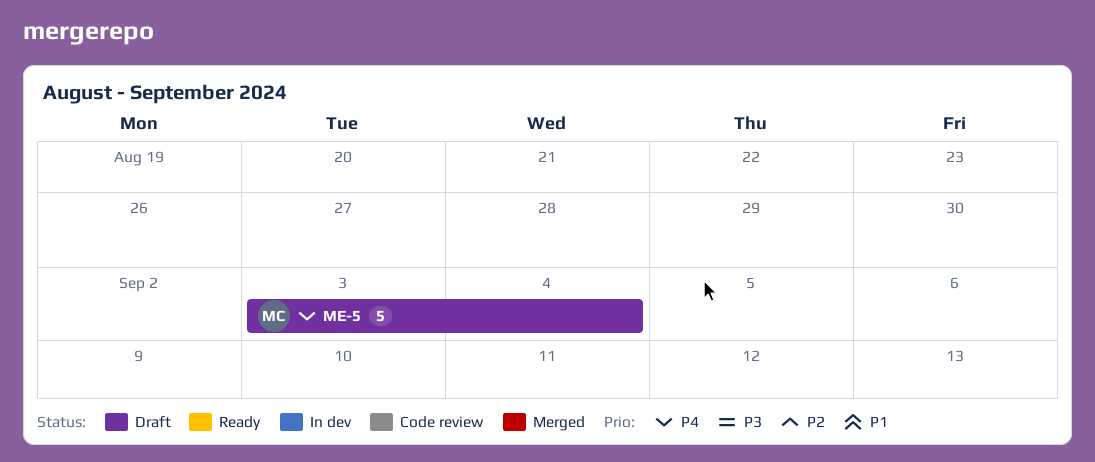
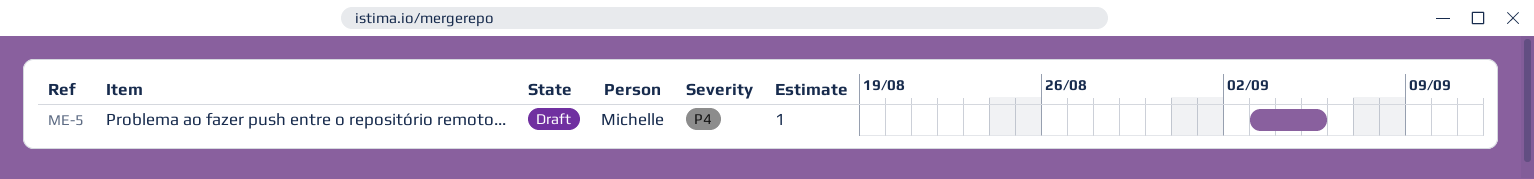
ME-5, estimate: 5 -> 1
ME-5, due: Sep 4 -> Sep 5

